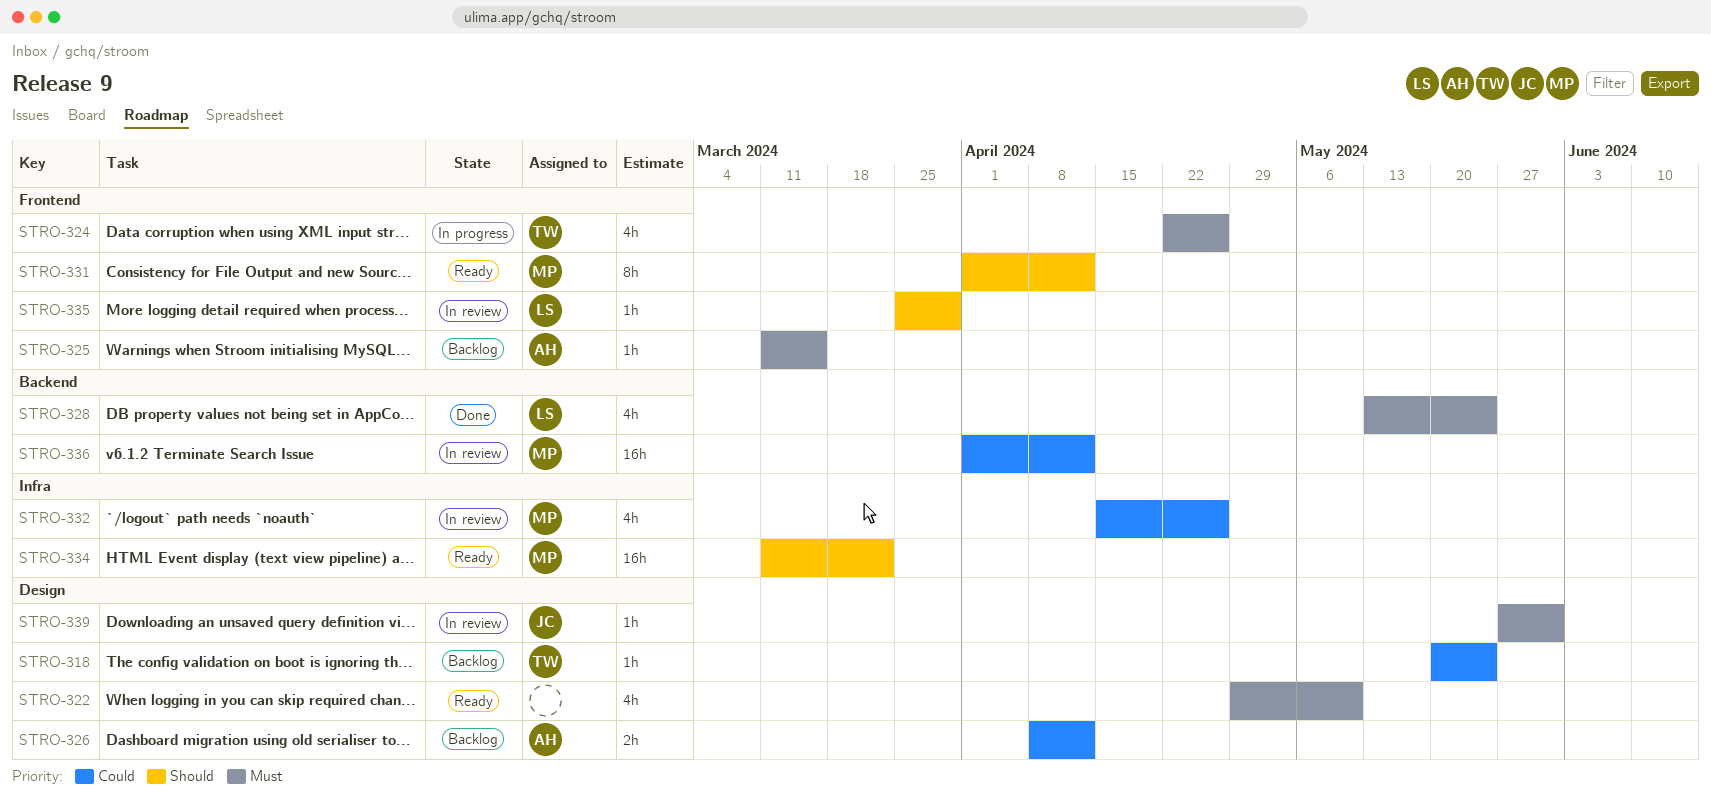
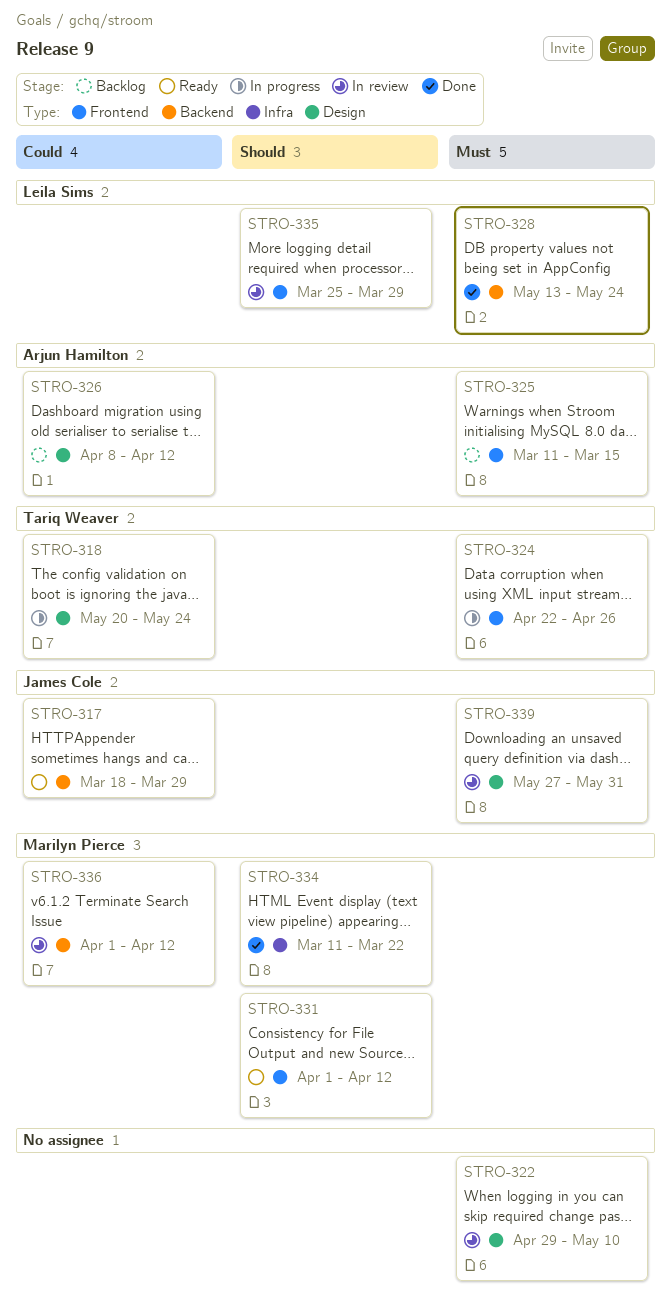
STRO-317: none -> present
STRO-318, status: Backlog -> In progress
STRO-322, status: Ready -> In review
STRO-332: present -> none
STRO-334, status: Ready -> Done

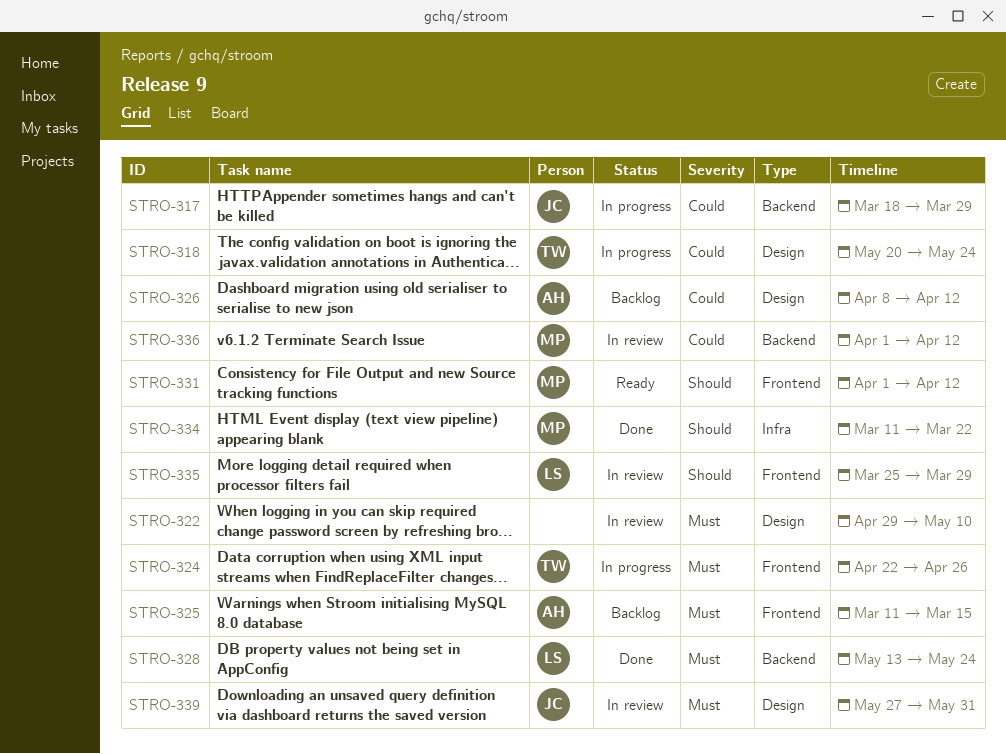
STRO-317, status: Ready -> In progress

